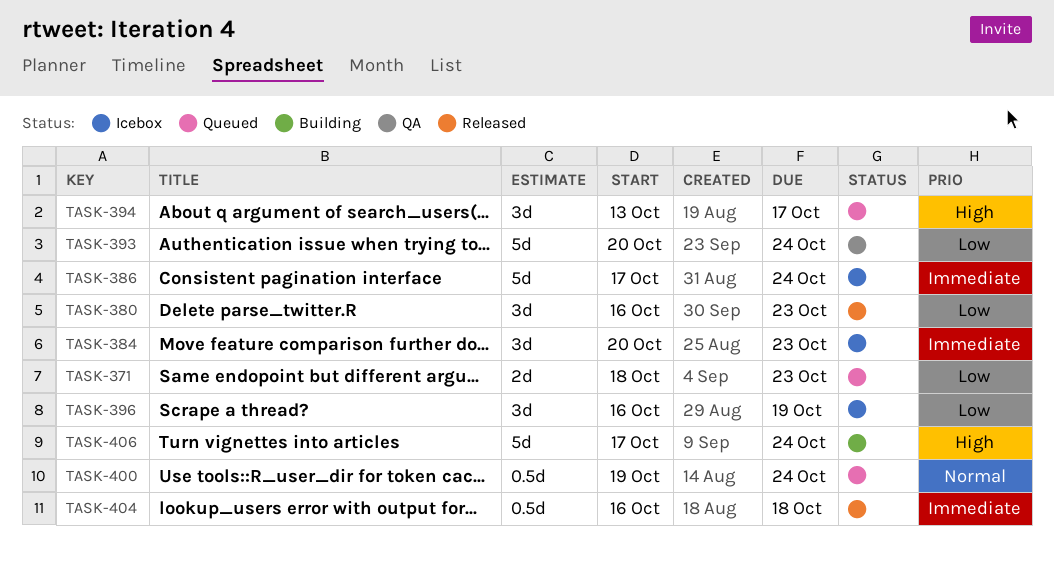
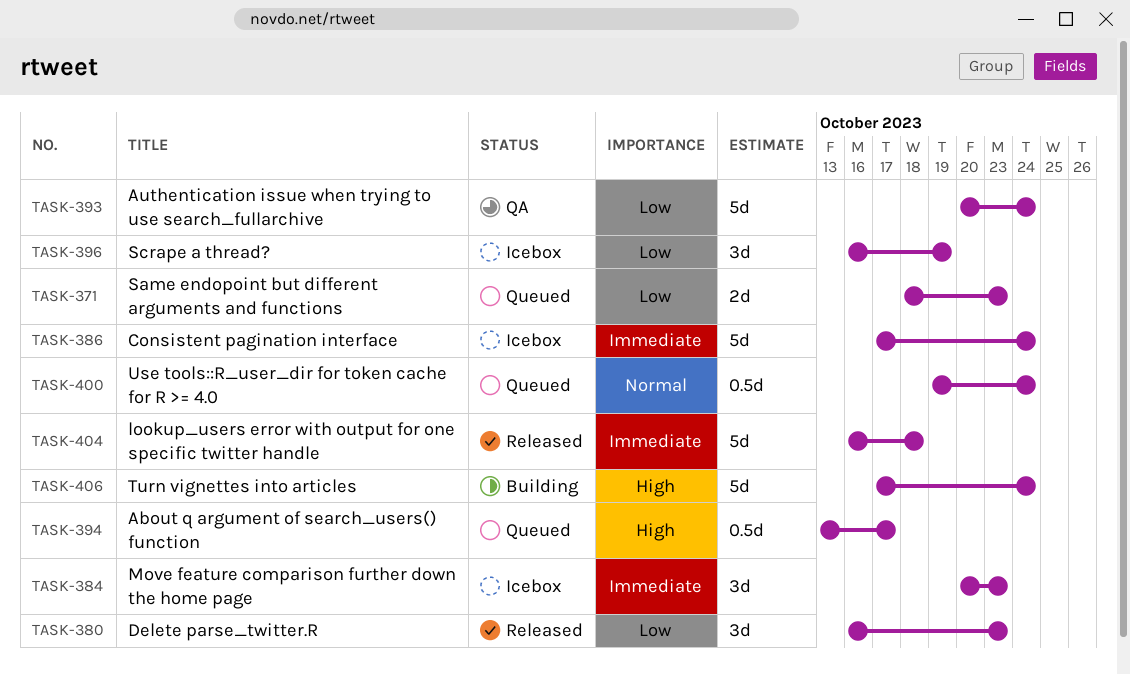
TASK-394, estimate: 3d -> 0.5d
TASK-404, estimate: 0.5d -> 5d

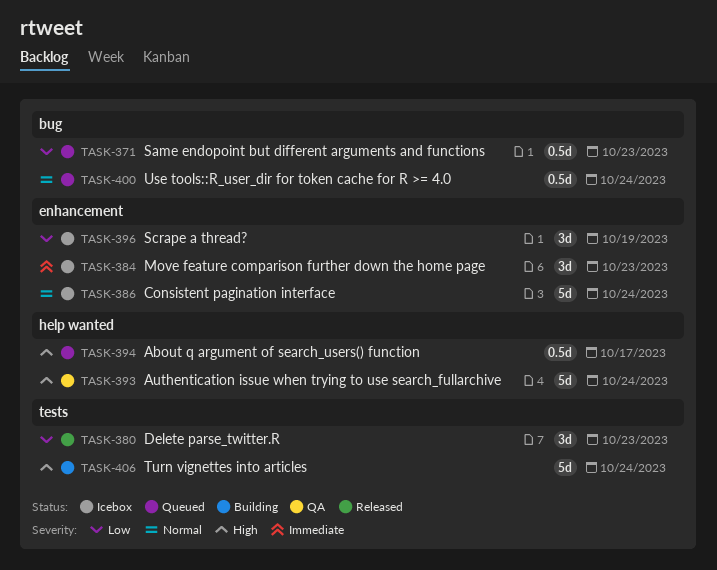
TASK-371, estimate: 2d -> 0.5d
TASK-386, priority: Immediate -> Normal
TASK-393, priority: Low -> High
TASK-404: present -> none

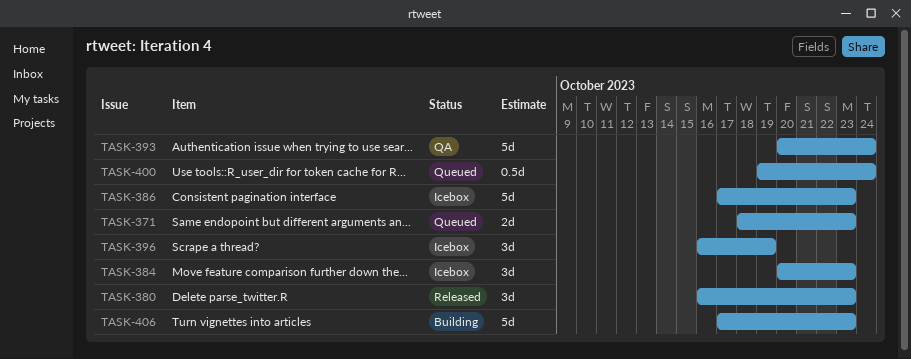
TASK-371, estimate: 0.5d -> 2d
TASK-386, due: Oct 24 -> Oct 23
TASK-394: present -> none
TASK-406, due: Oct 24 -> Oct 23

